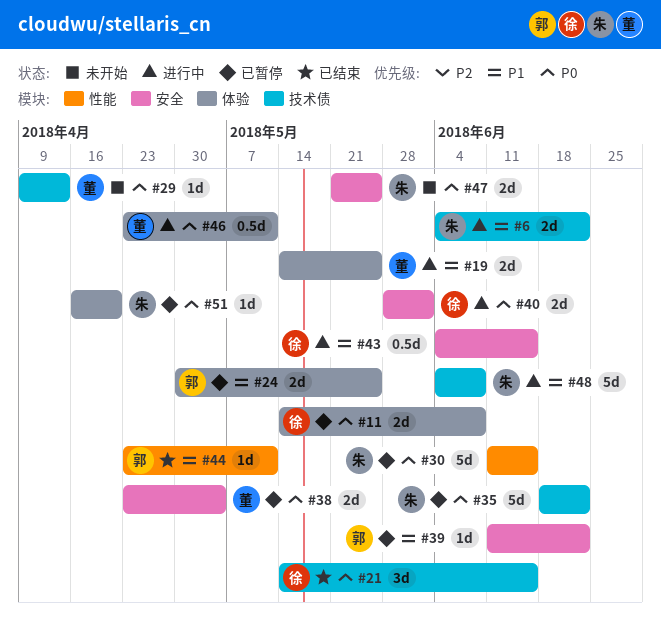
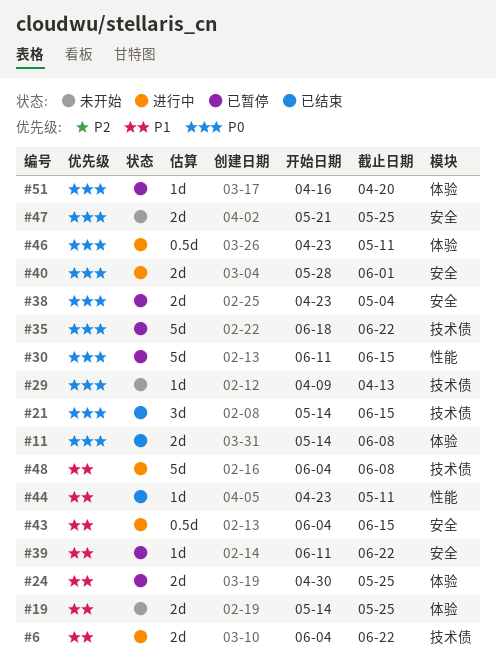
#11, status: 已暂停 -> 已结束
#19, status: 进行中 -> 未开始

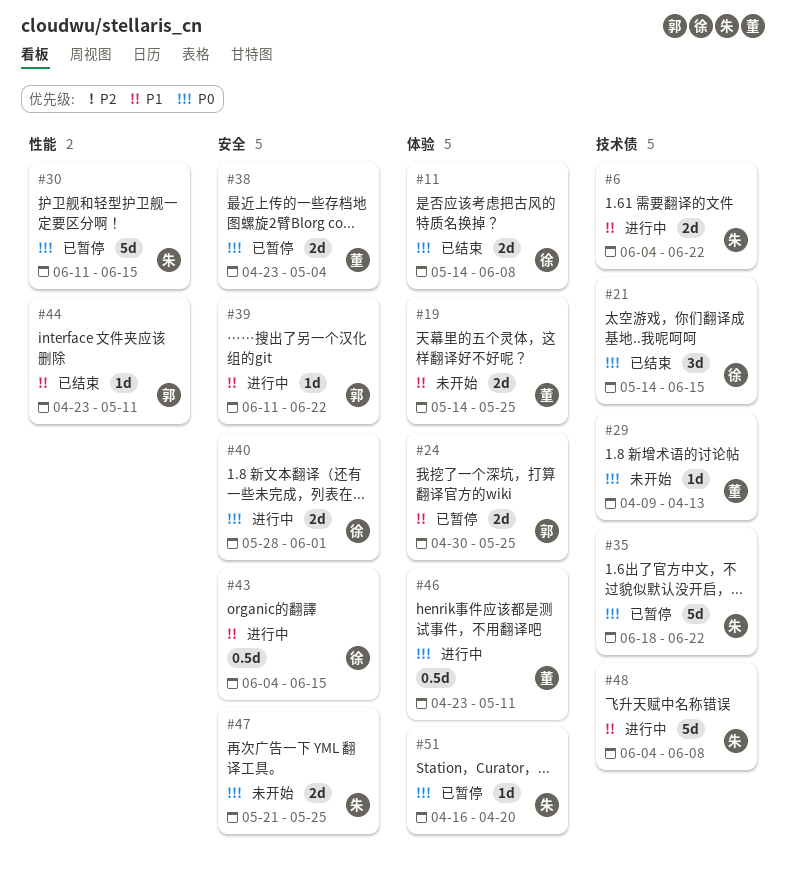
#39, status: 已暂停 -> 进行中

